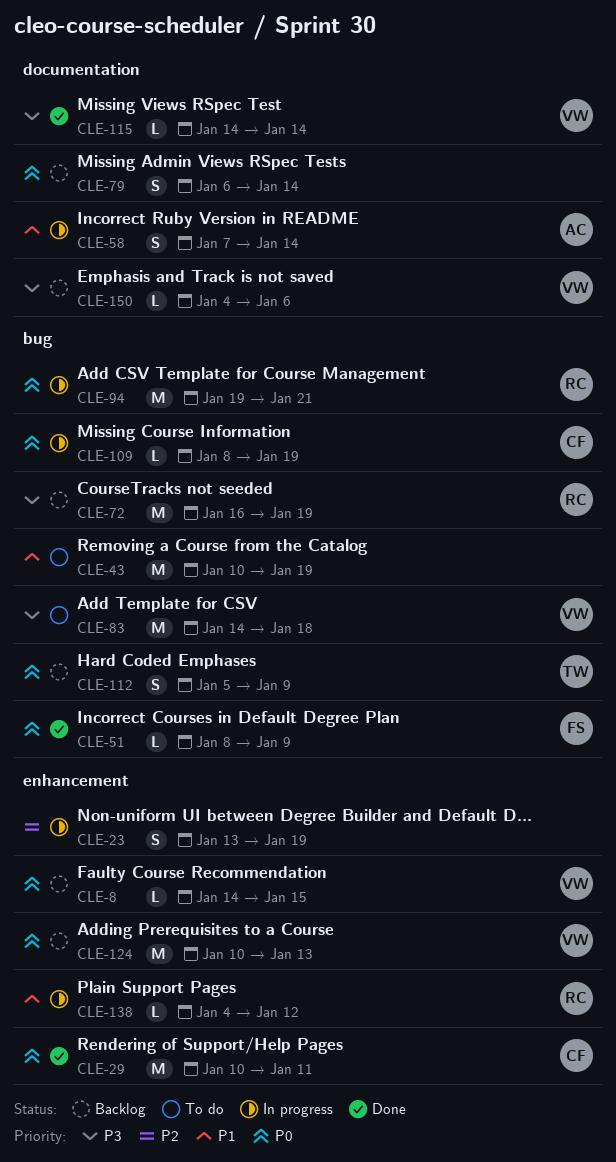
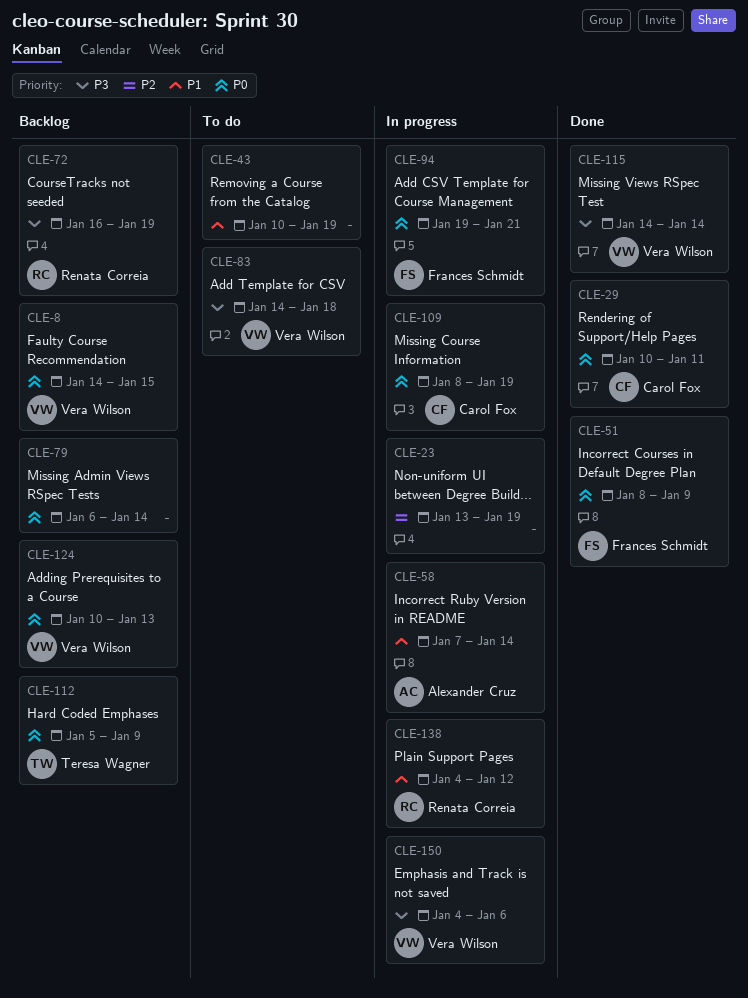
CLE-94, owner: Renata Correia -> Frances Schmidt
CLE-150, status: Backlog -> In progress

